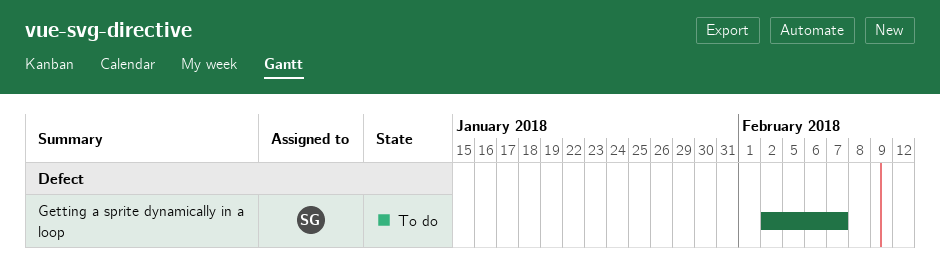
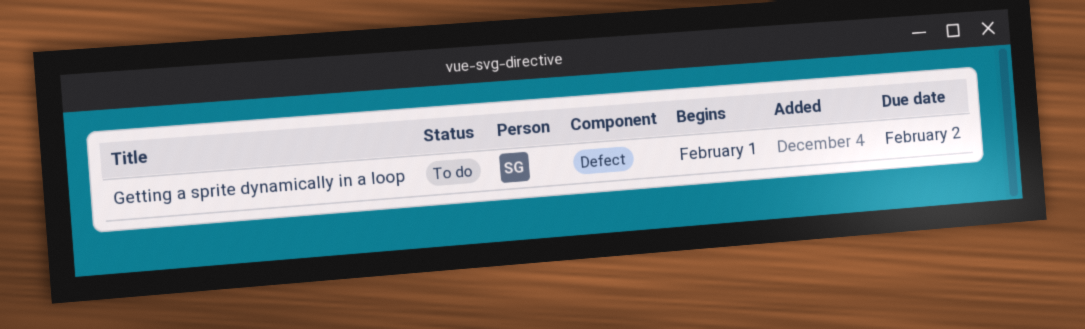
Getting a sprite dynamically in a loop, start: Feb 2 -> Feb 1
Getting a sprite dynamically in a loop, due: Feb 7 -> Feb 2

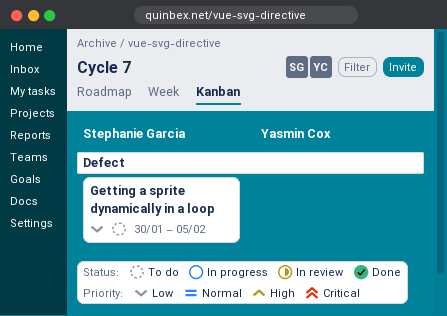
Getting a sprite dynamically in a loop, start: Feb 1 -> Jan 30
Getting a sprite dynamically in a loop, due: Feb 2 -> Feb 5

